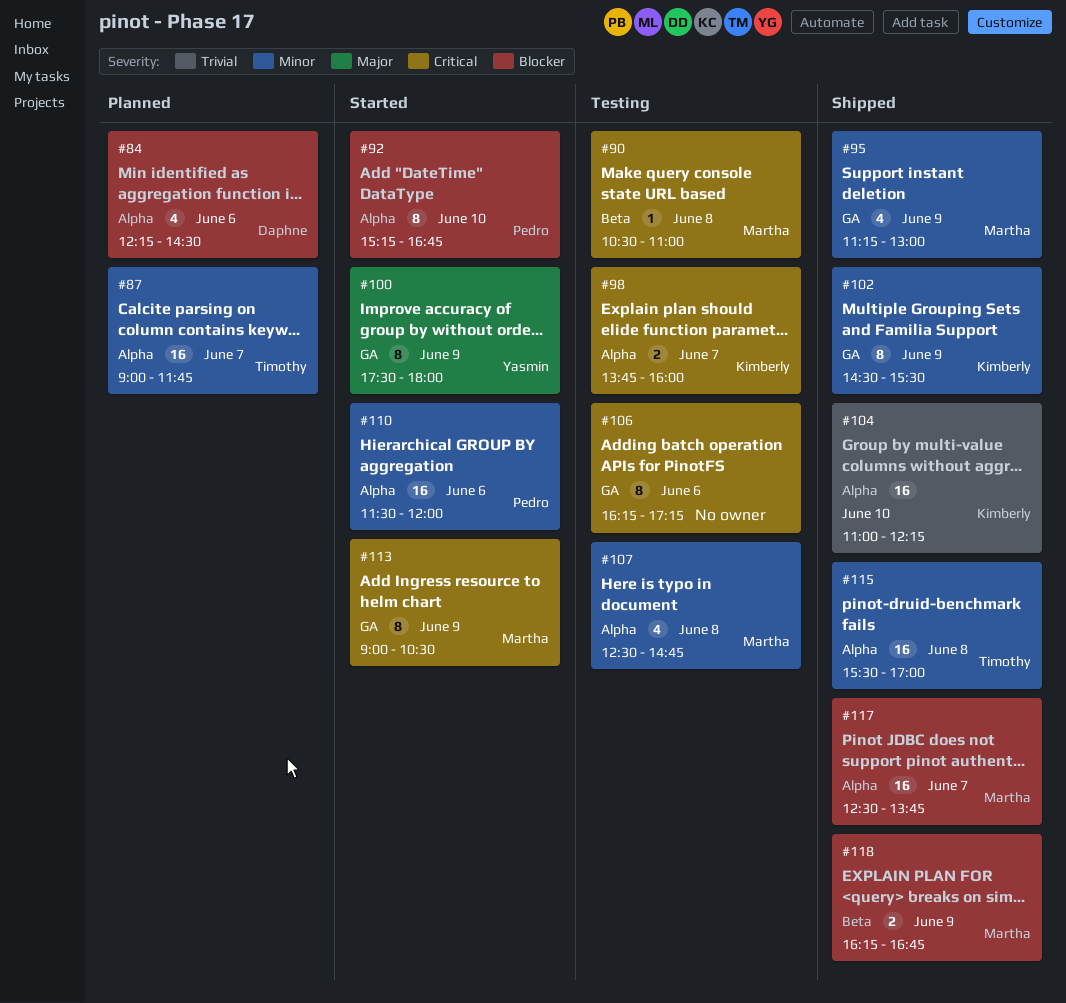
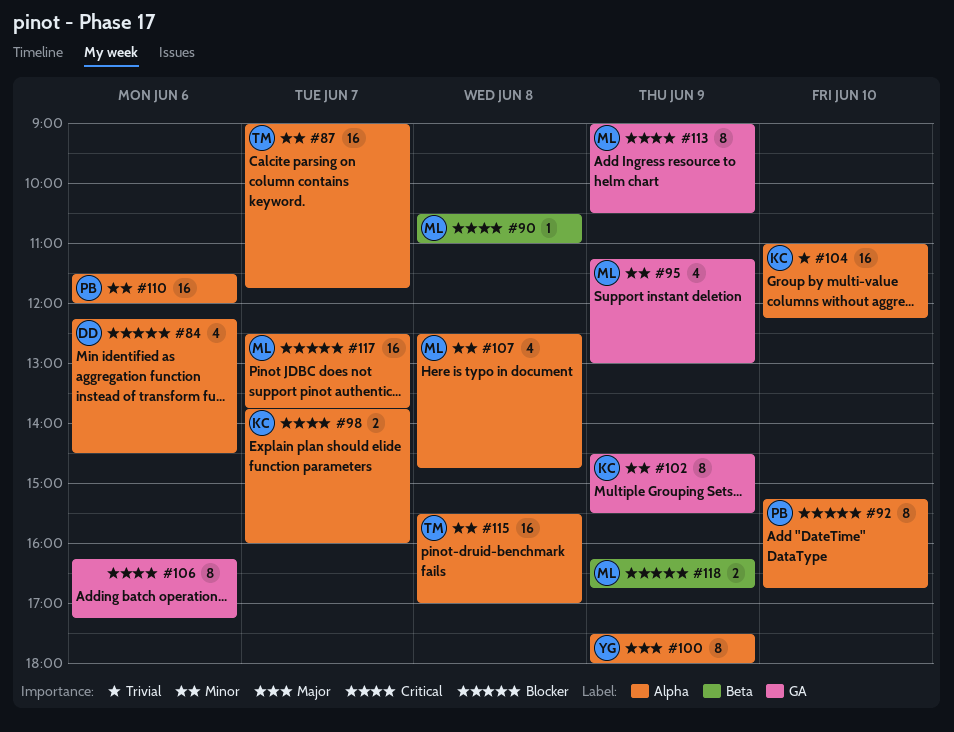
#100, label: GA -> Alpha

